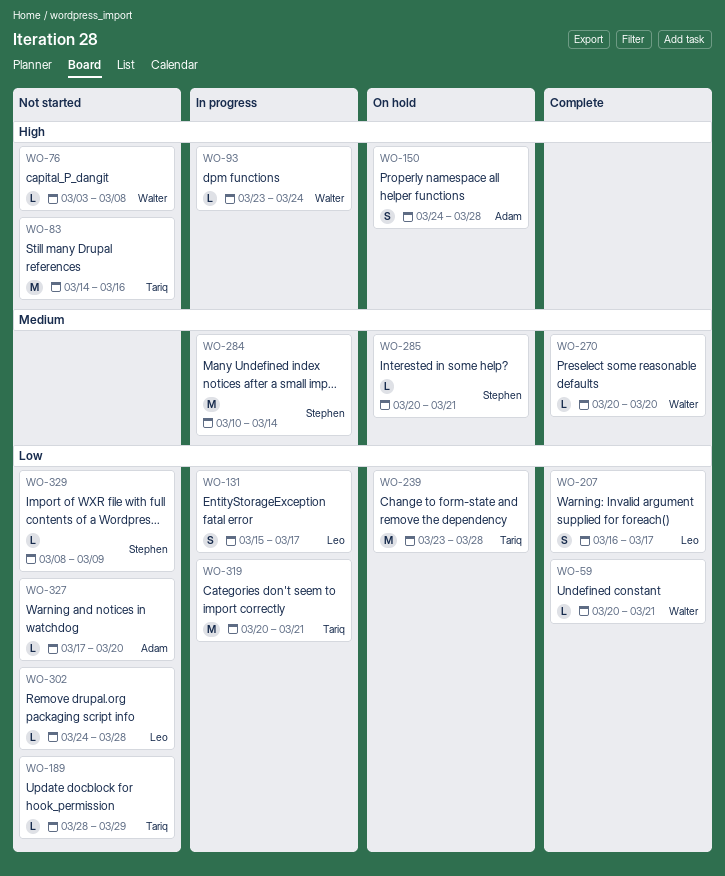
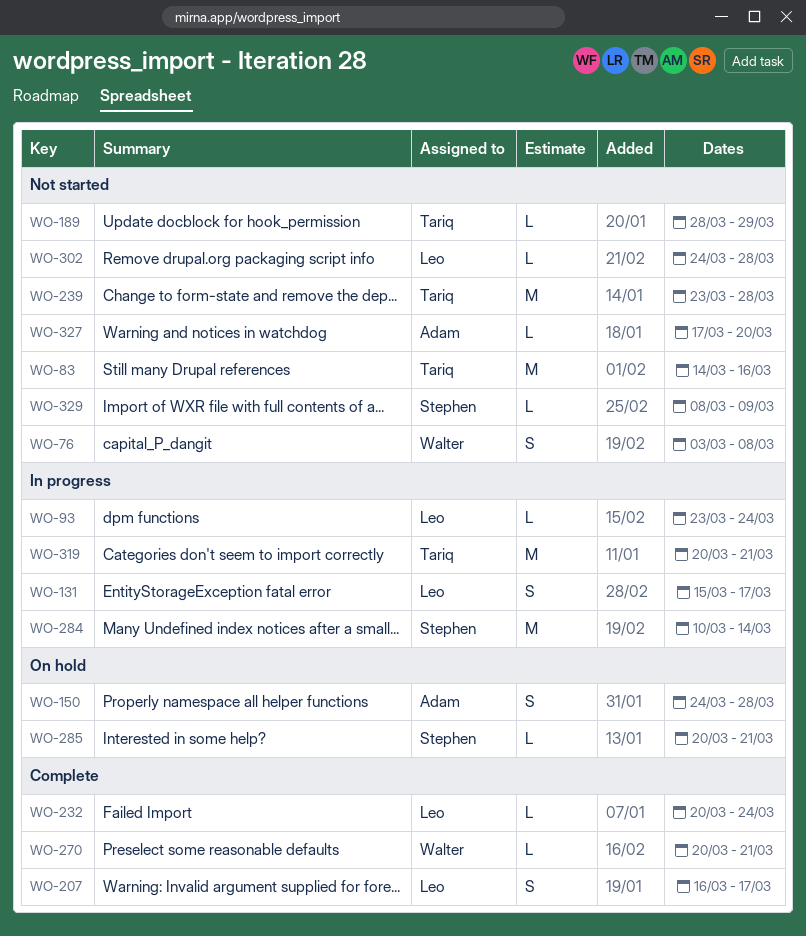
WO-59: present -> none
WO-76, estimate: L -> S
WO-93, owner: Walter -> Leo
WO-232: none -> present
WO-239, status: On hold -> Not started
WO-270, due: Mar 20 -> Mar 21

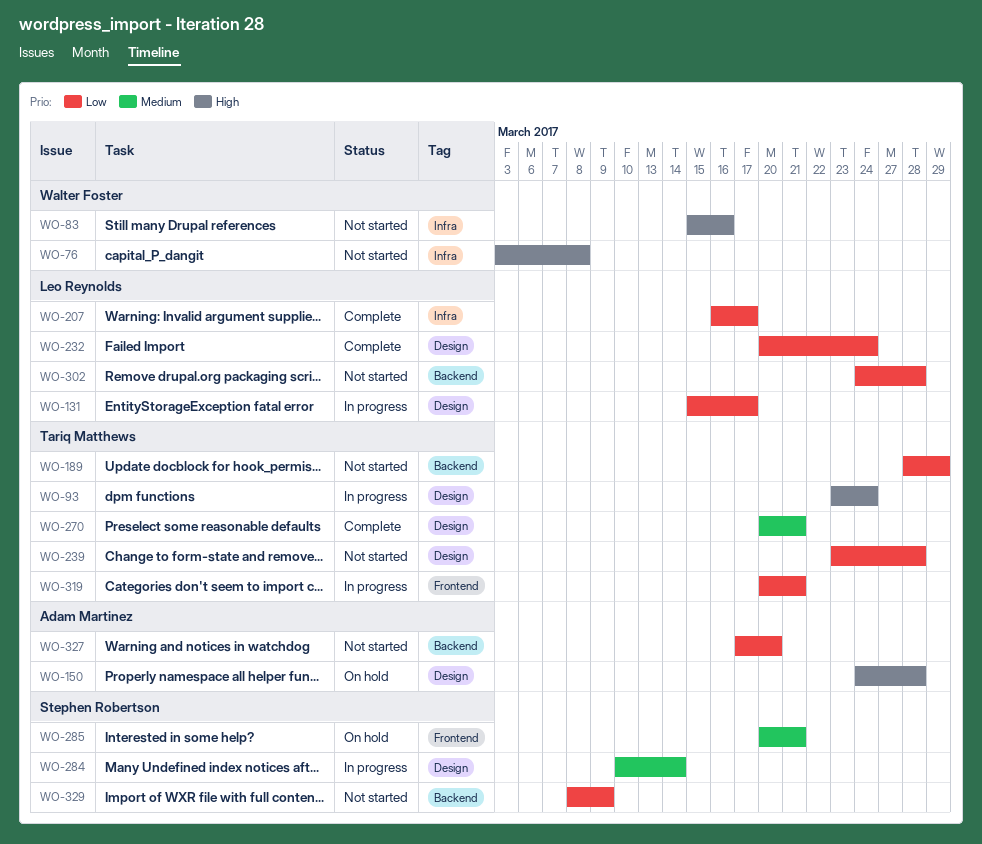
WO-83, owner: Tariq Matthews -> Walter Foster
WO-83, start: Mar 14 -> Mar 15
WO-93, owner: Leo Reynolds -> Tariq Matthews
WO-270, owner: Walter Foster -> Tariq Matthews

